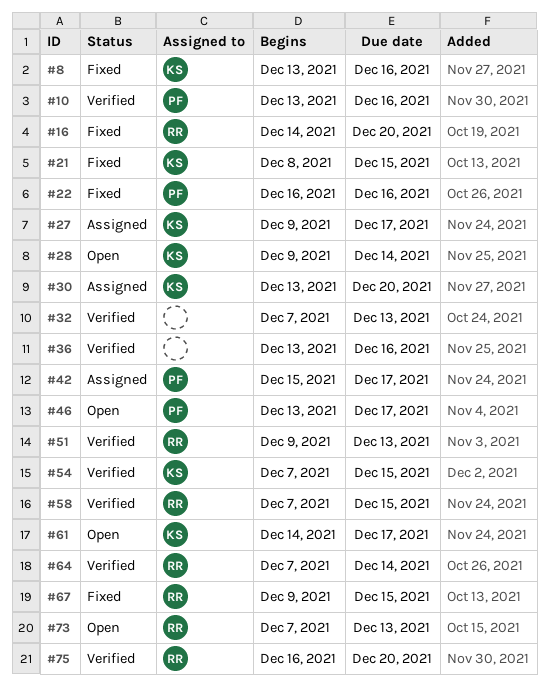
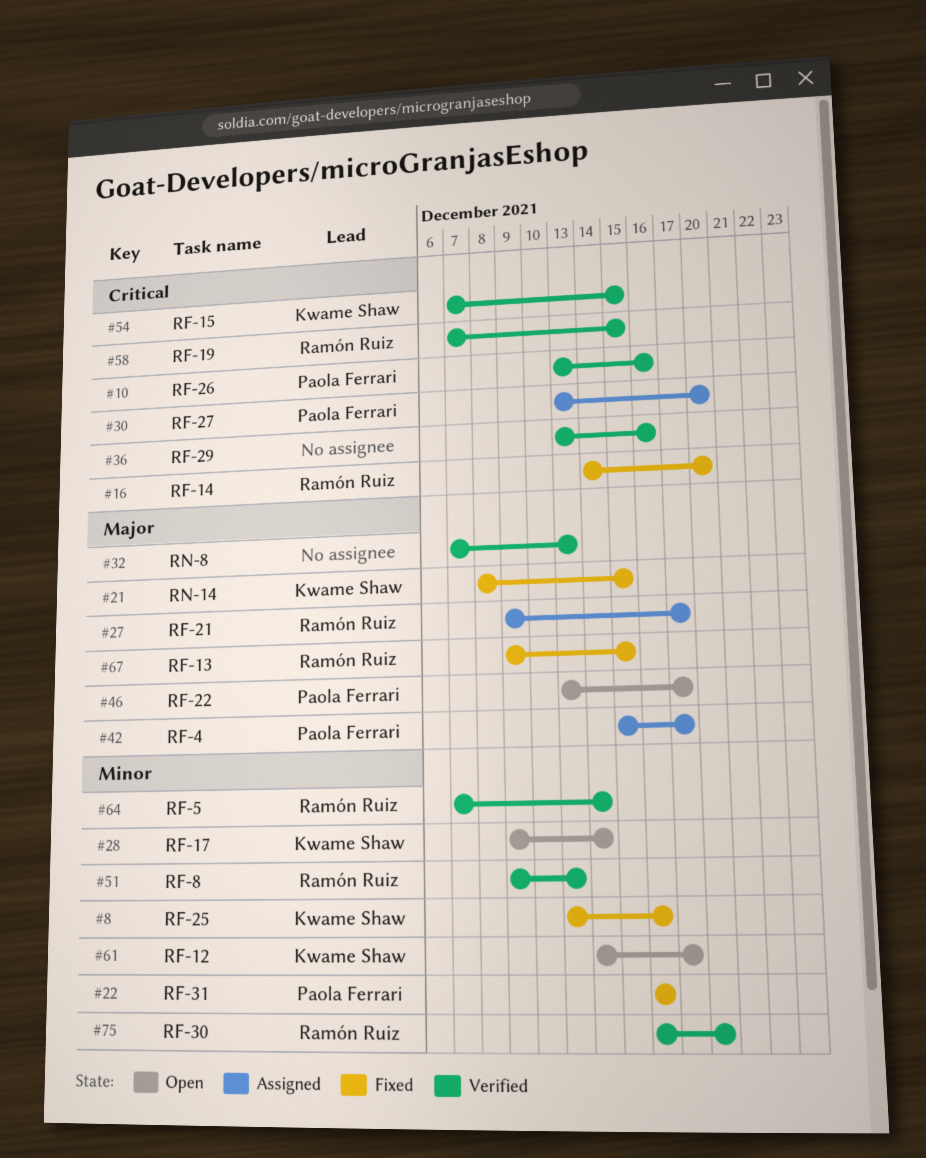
#27, owner: Kwame Shaw -> Ramón Ruiz
#30, owner: Kwame Shaw -> Paola Ferrari
#73: present -> none

